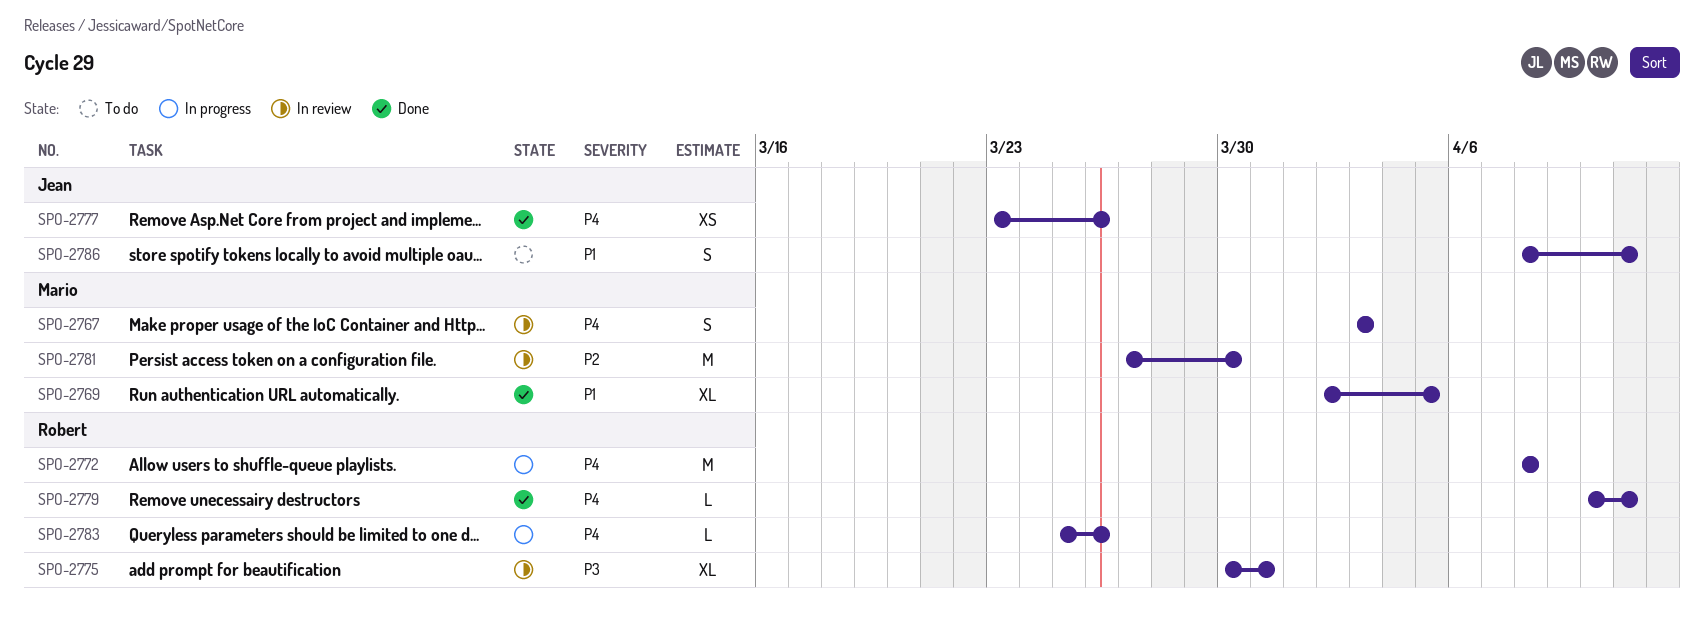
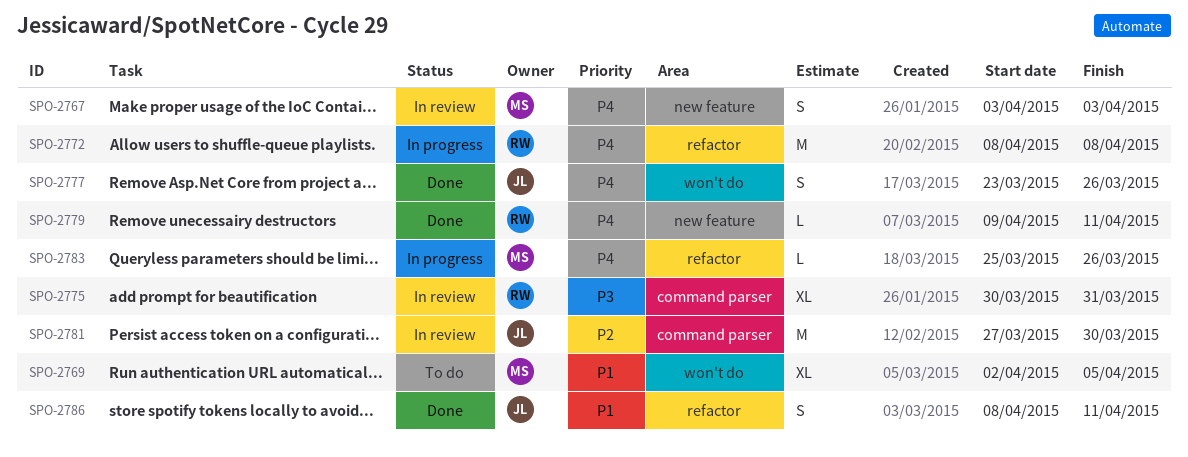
SPO-2769, status: Done -> To do
SPO-2777, estimate: XS -> S
SPO-2779, start: Apr 10 -> Apr 9
SPO-2781, owner: Mario -> Jean
SPO-2783, owner: Robert -> Mario
SPO-2786, status: To do -> Done

